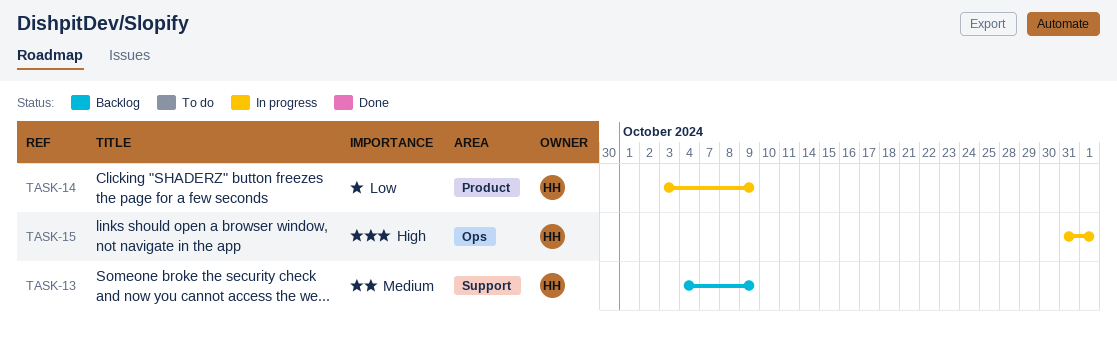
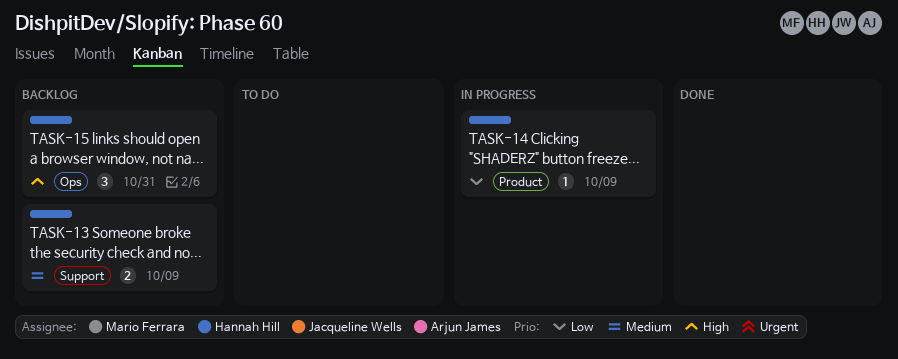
TASK-15, status: In progress -> Backlog
TASK-15, due: Nov 1 -> Oct 31

